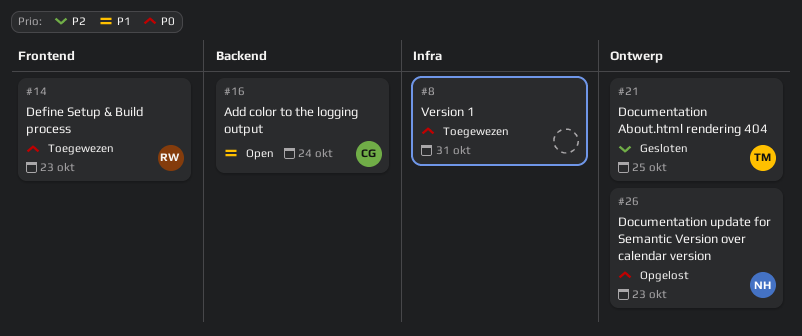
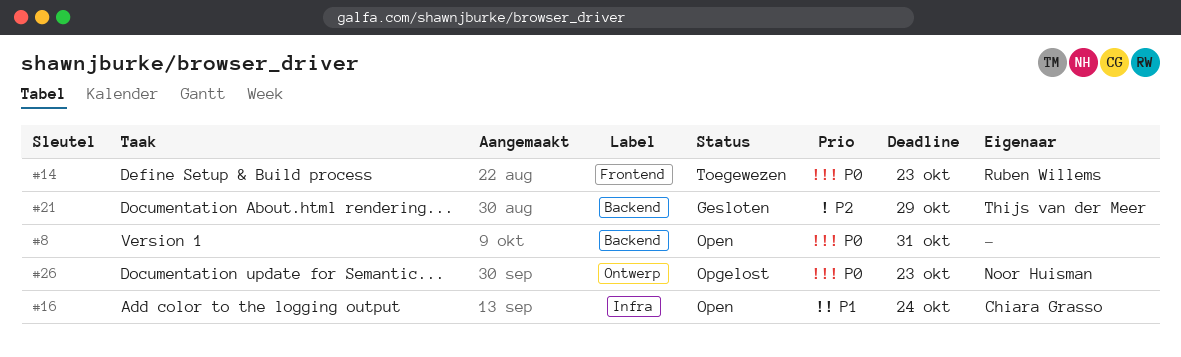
#8, status: Toegewezen -> Open
#8, label: Infra -> Backend
#16, label: Backend -> Infra
#21, label: Ontwerp -> Backend
#21, due: Oct 25 -> Oct 29

